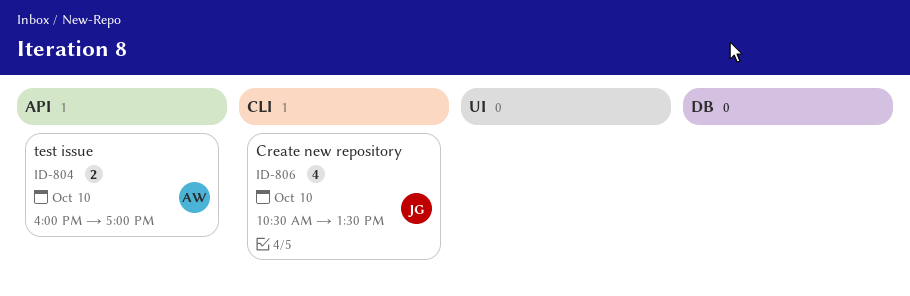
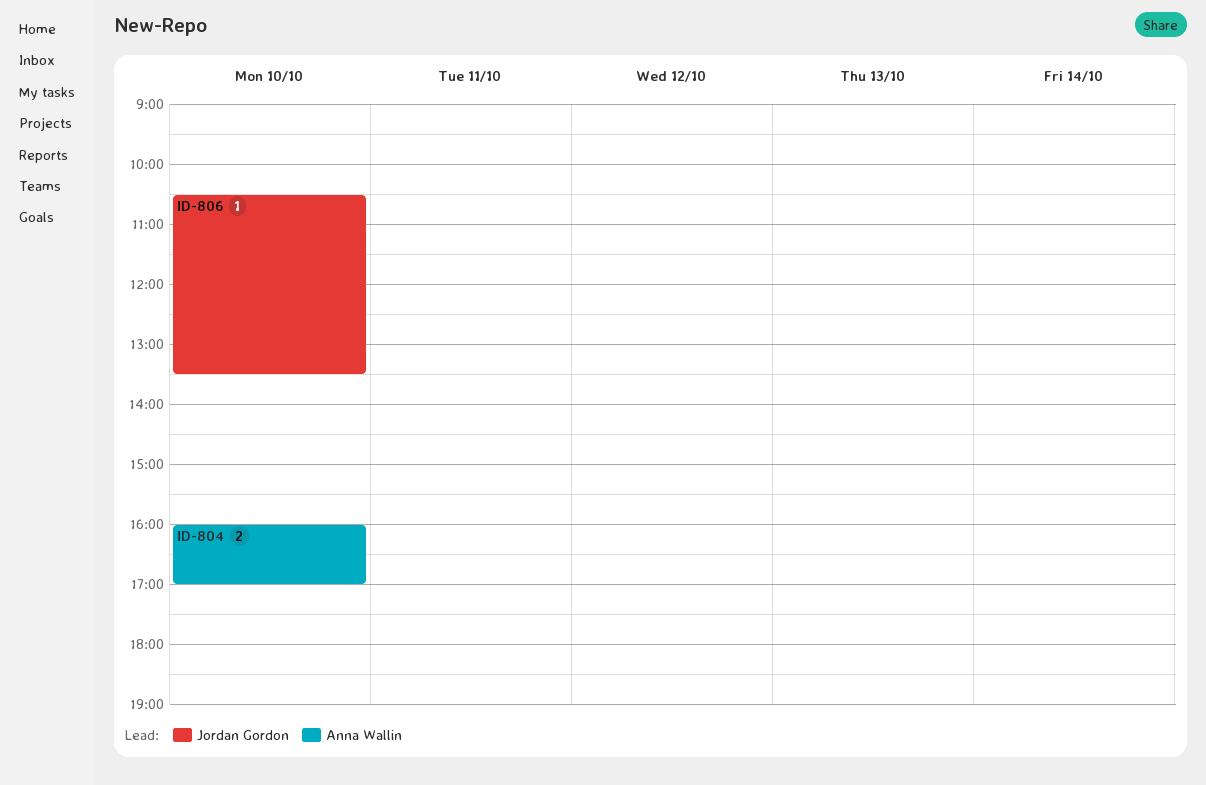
ID-806, estimate: 4 -> 1

